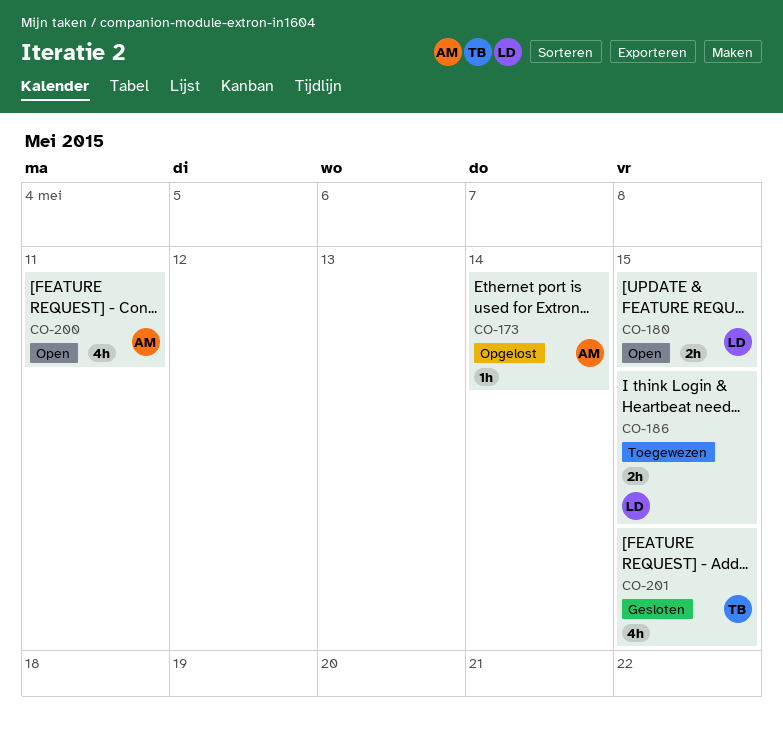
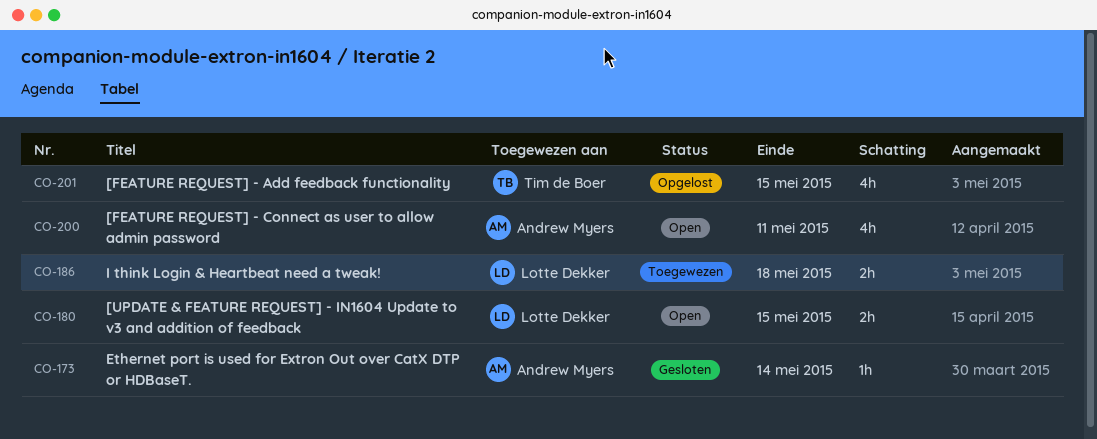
CO-173, status: Opgelost -> Gesloten
CO-186, due: May 15 -> May 18
CO-201, status: Gesloten -> Opgelost

